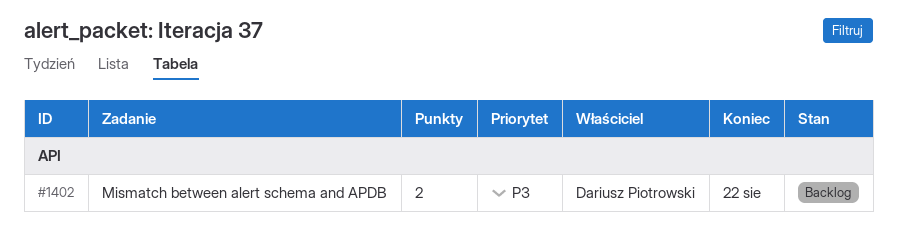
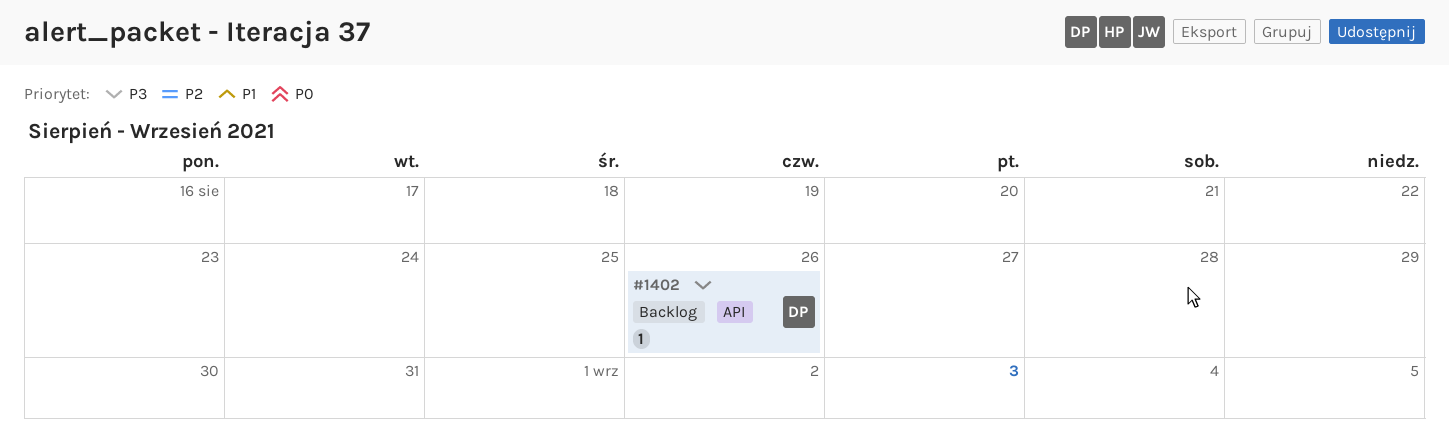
#1402, estimate: 2 -> 1
#1402, due: Aug 22 -> Aug 26

